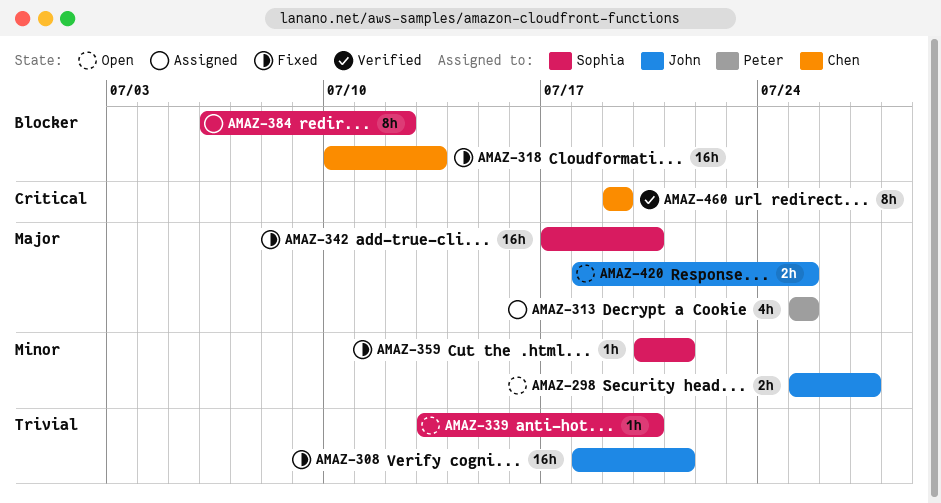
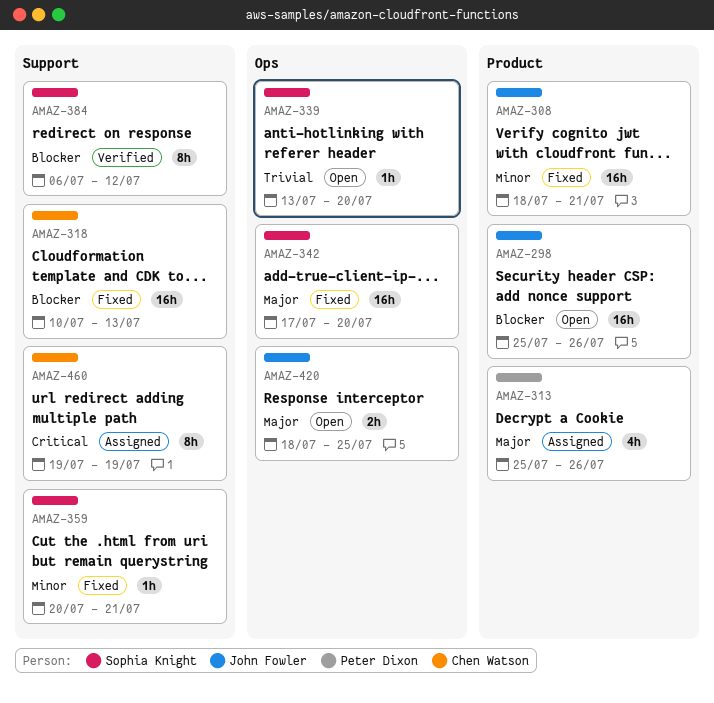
AMAZ-298, priority: Minor -> Blocker
AMAZ-298, estimate: 2h -> 16h
AMAZ-298, due: Jul 27 -> Jul 26
AMAZ-308, priority: Trivial -> Minor
AMAZ-313, due: Jul 25 -> Jul 26
AMAZ-384, status: Assigned -> Verified
AMAZ-460, status: Verified -> Assigned

